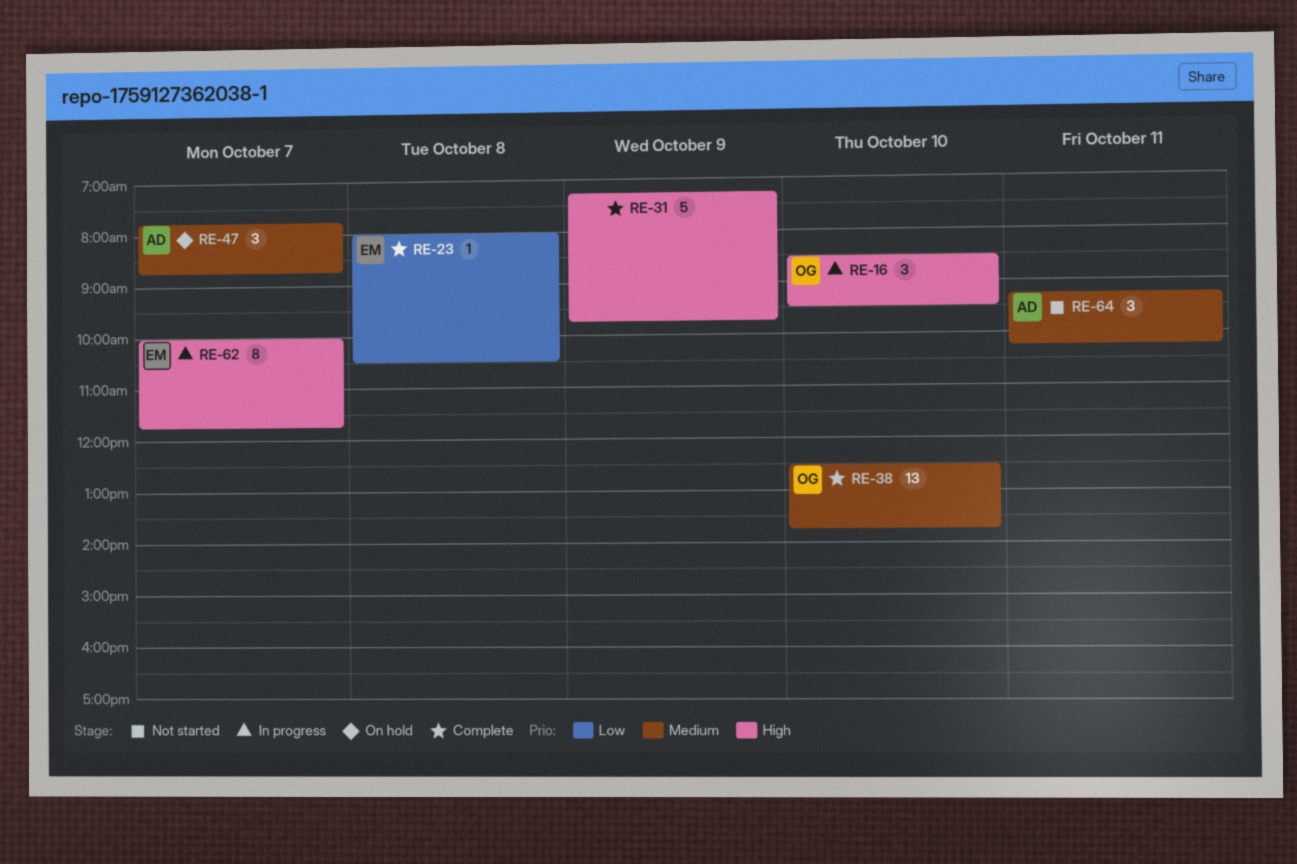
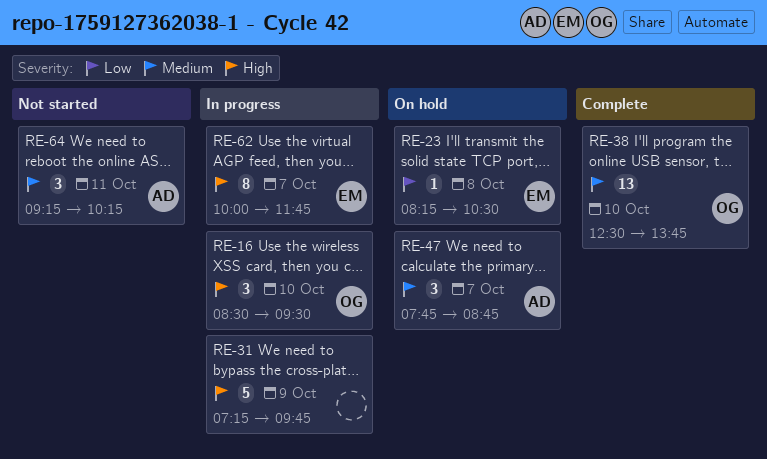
RE-23, status: Complete -> On hold
RE-23, begins: 08:00 -> 08:15
RE-31, status: Complete -> In progress

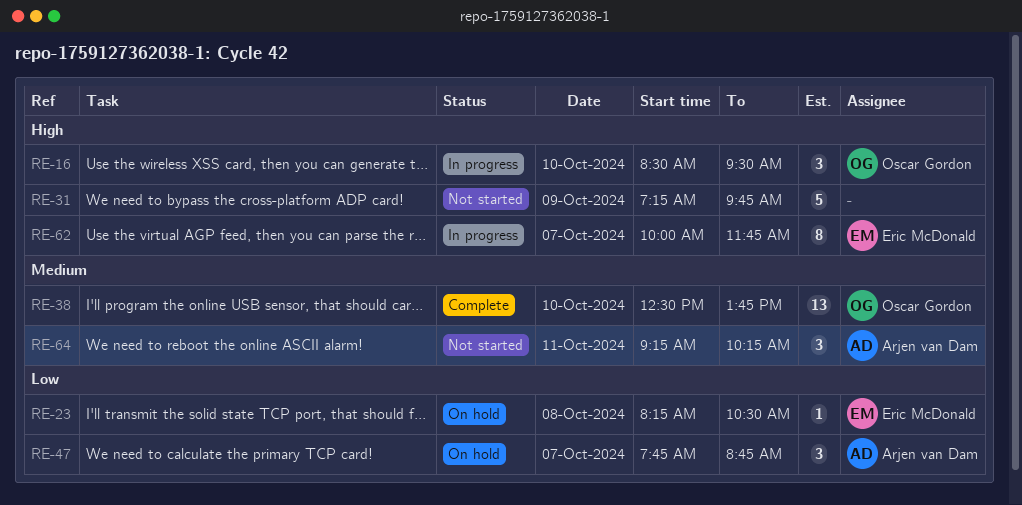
RE-31, status: In progress -> Not started
RE-47, priority: Medium -> Low

